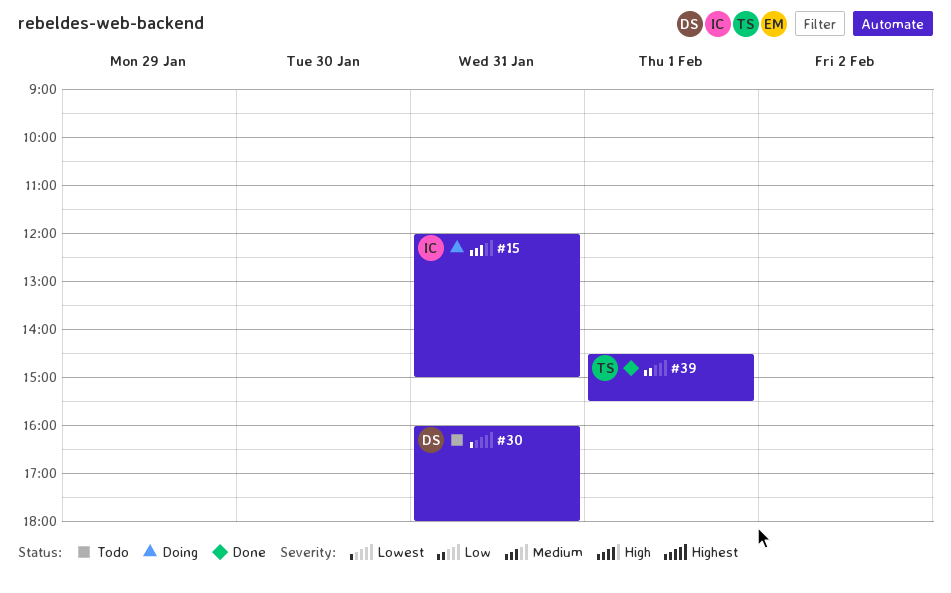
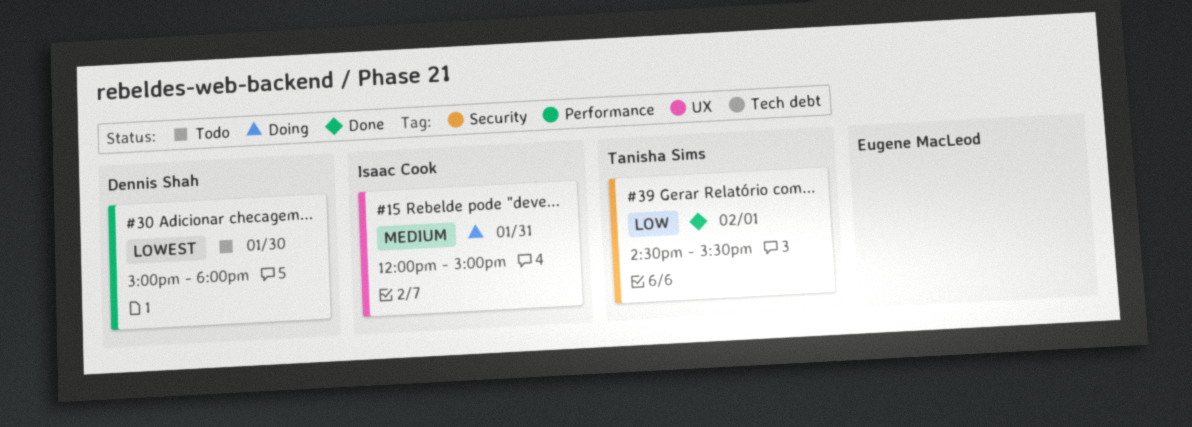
#30, day: Jan 31 -> Jan 30
#30, begins: 16:00 -> 15:00

